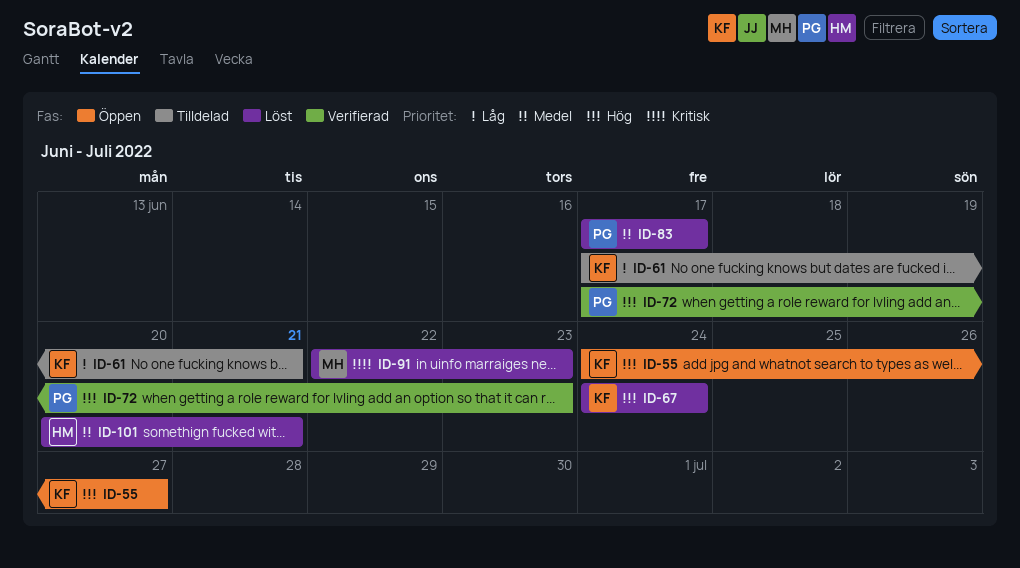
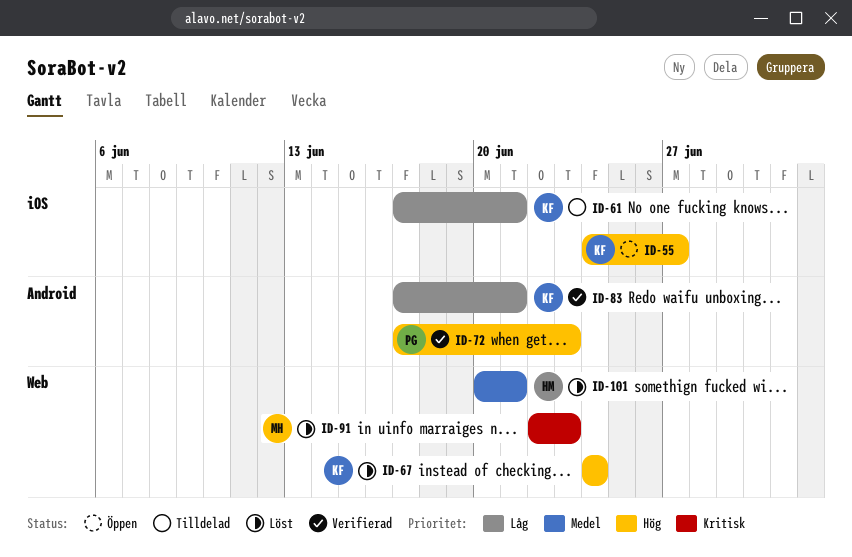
ID-83, status: Löst -> Verifierad
ID-83, owner: PG -> KF
ID-83, priority: Medel -> Låg
ID-83, due: Jun 17 -> Jun 21

